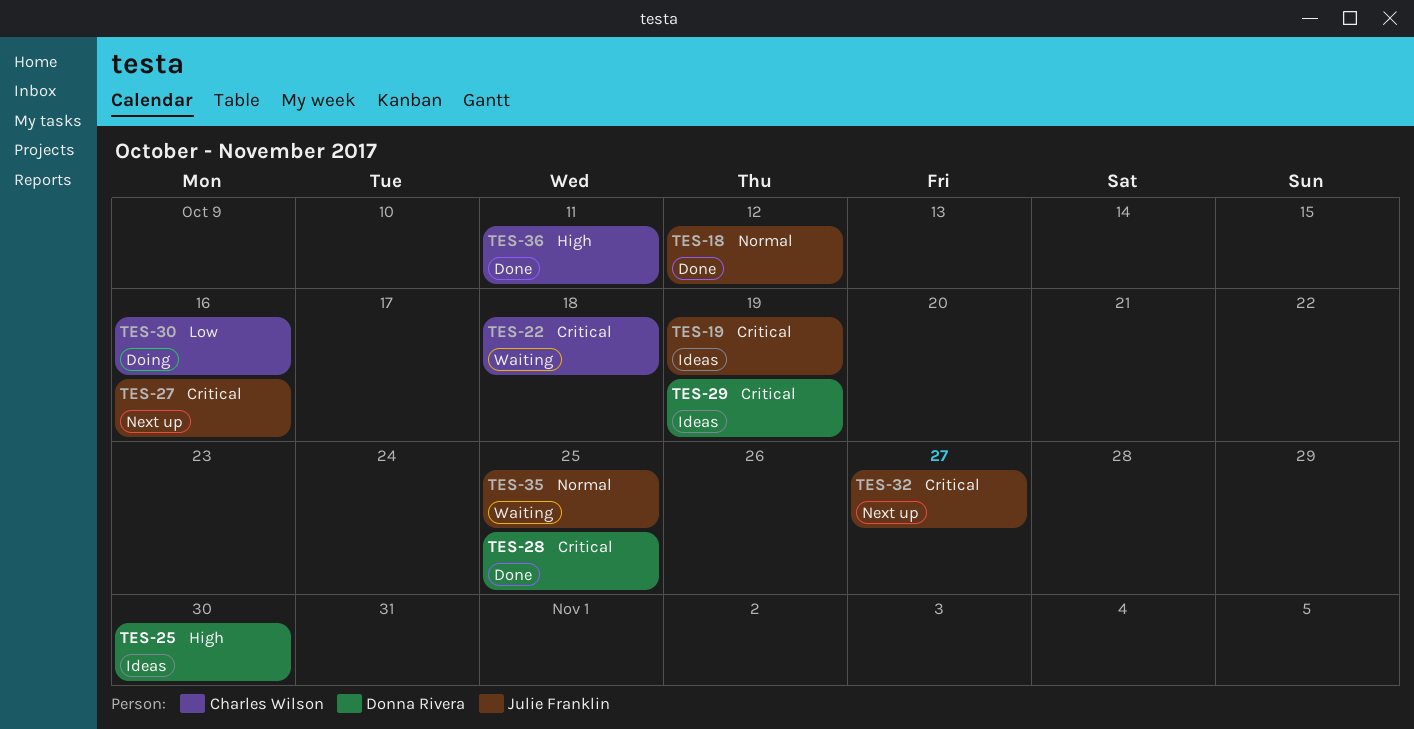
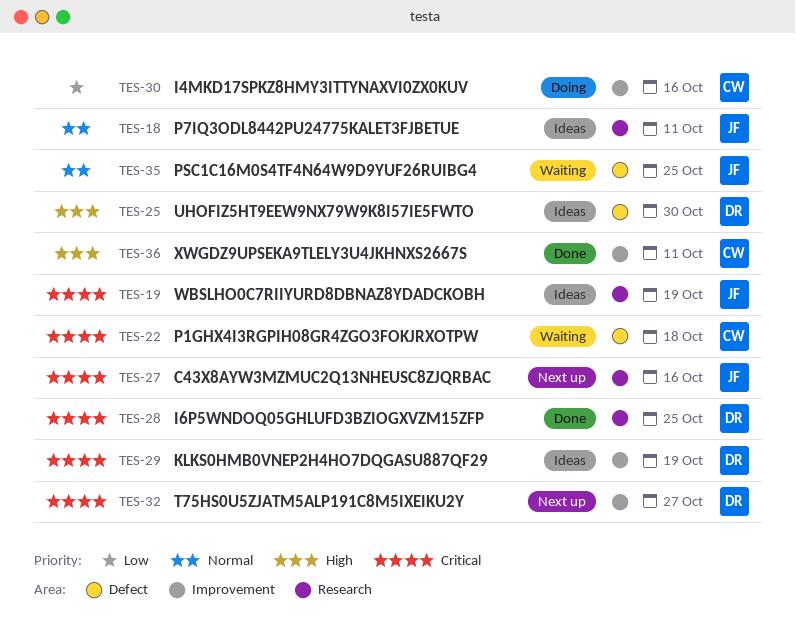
TES-18, status: Done -> Ideas
TES-18, due: Oct 12 -> Oct 11
TES-32, owner: Julie Franklin -> Donna Rivera

